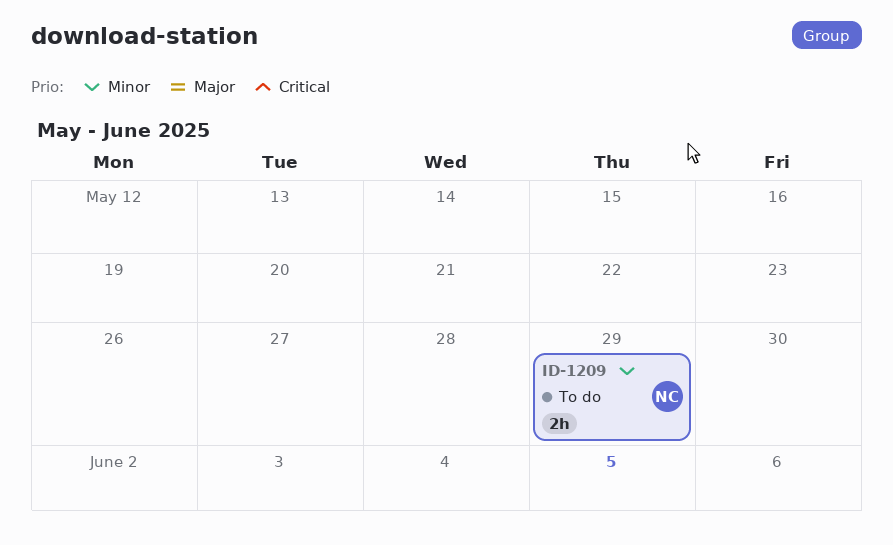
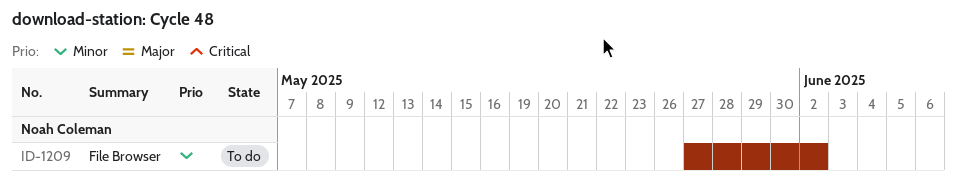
ID-1209, due: May 29 -> Jun 2

